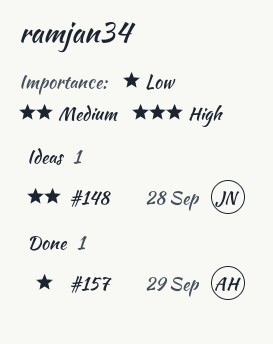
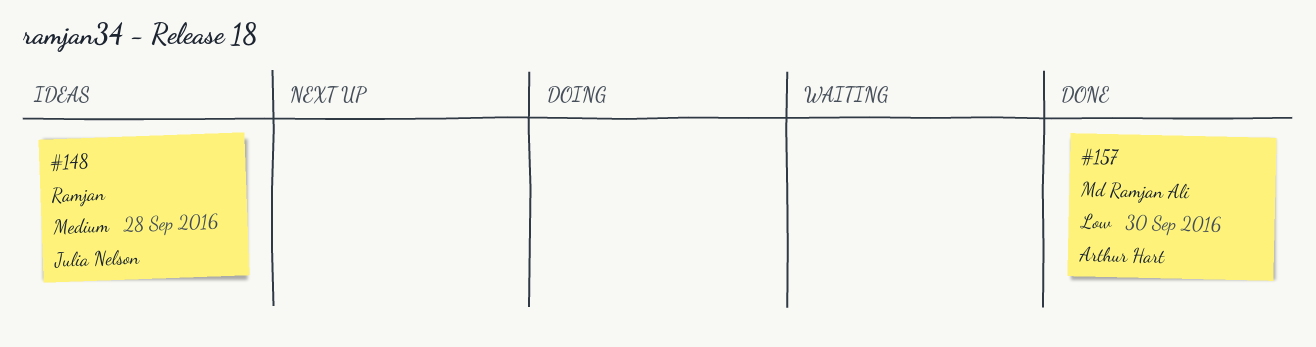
#157, due: Sep 29 -> Sep 30

